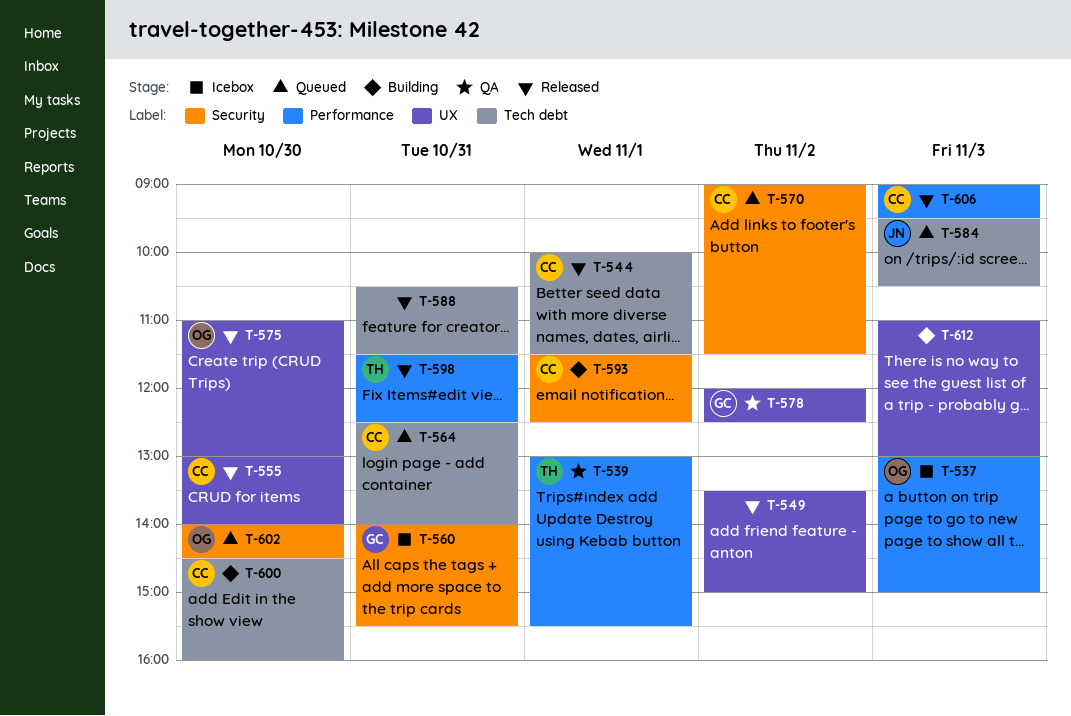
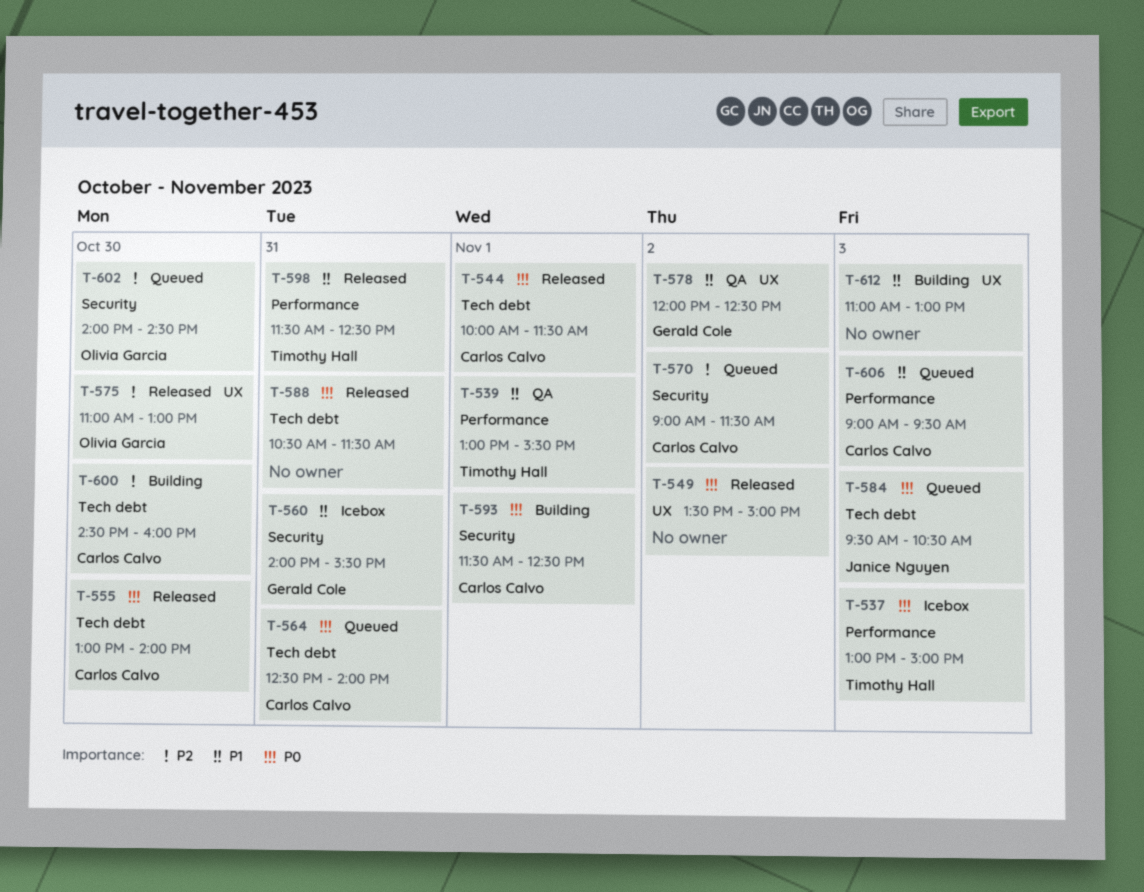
T-537, owner: Olivia Garcia -> Timothy Hall
T-555, label: UX -> Tech debt
T-606, status: Released -> Queued

